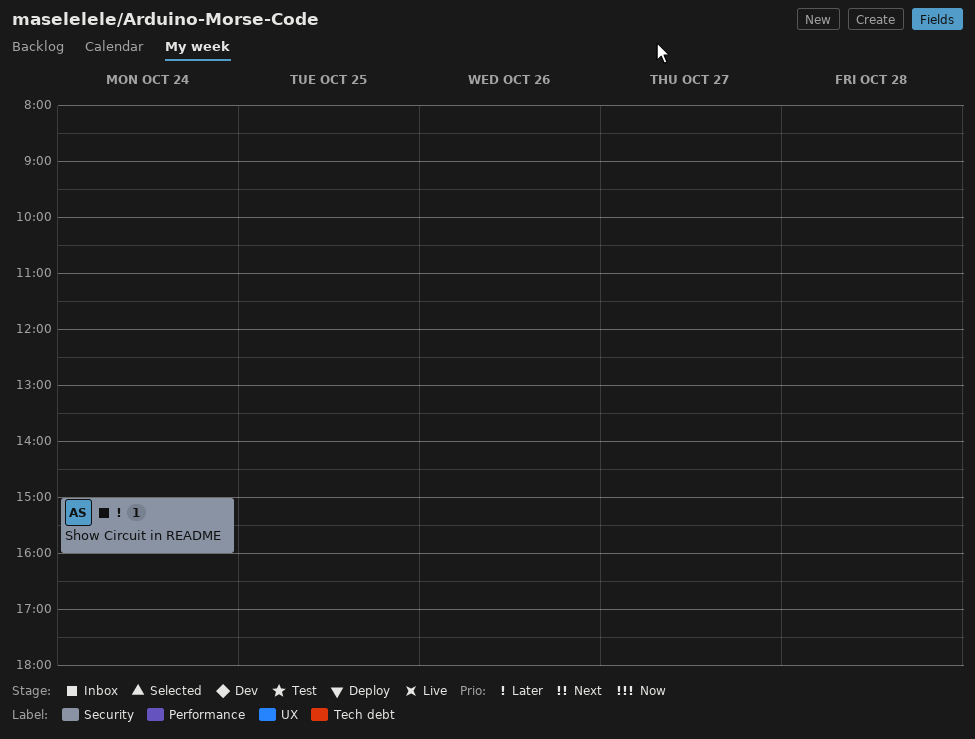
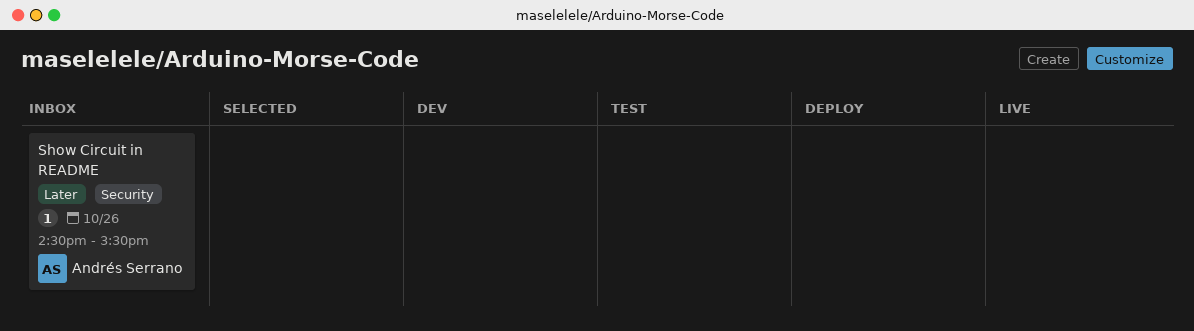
Show Circuit in README, day: Oct 24 -> Oct 26
Show Circuit in README, begins: 15:00 -> 14:30
Show Circuit in README, ends: 16:00 -> 15:30

